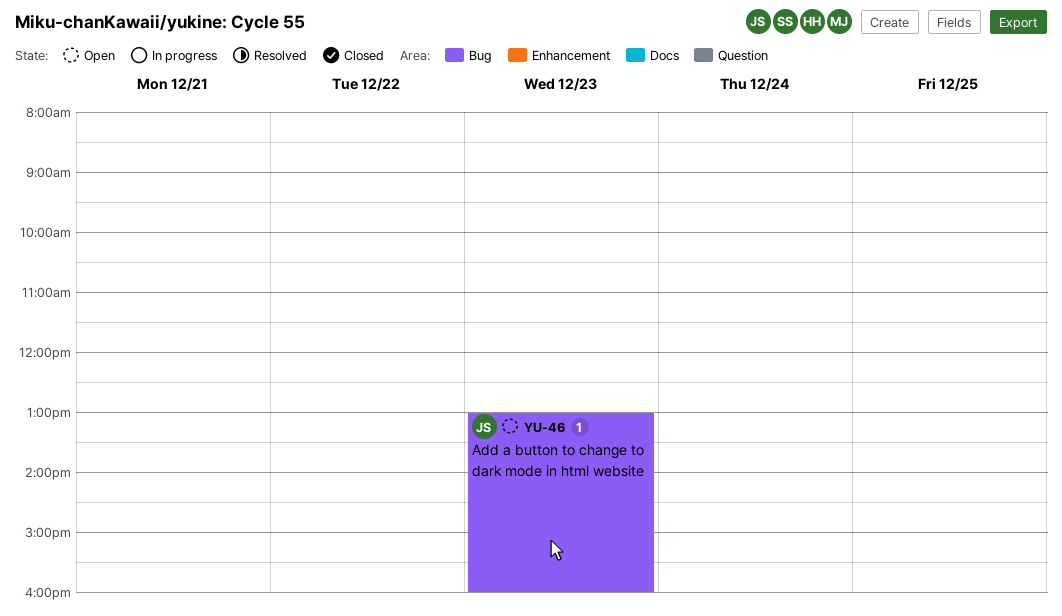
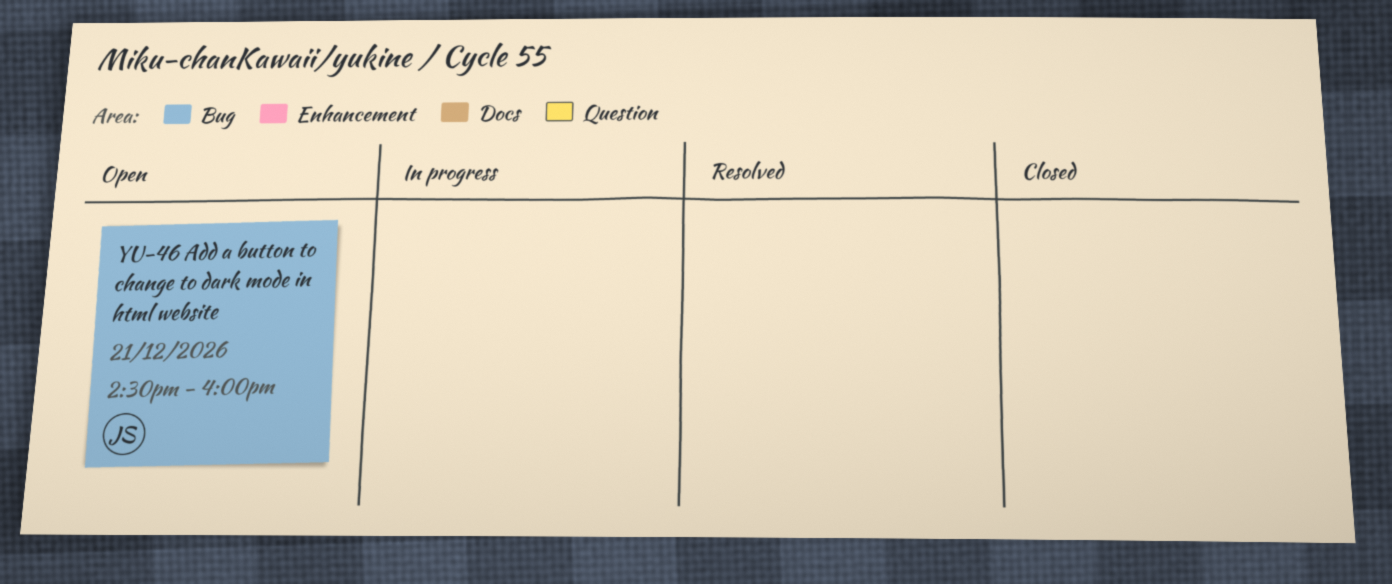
YU-46, day: Dec 23 -> Dec 21
YU-46, begins: 13:00 -> 14:30

